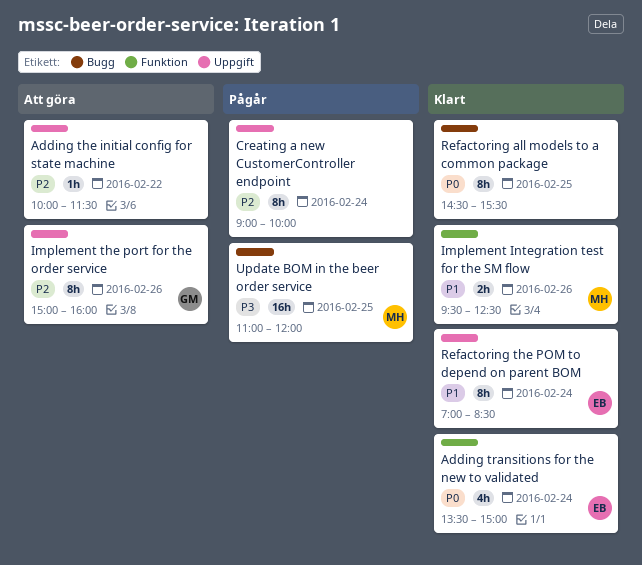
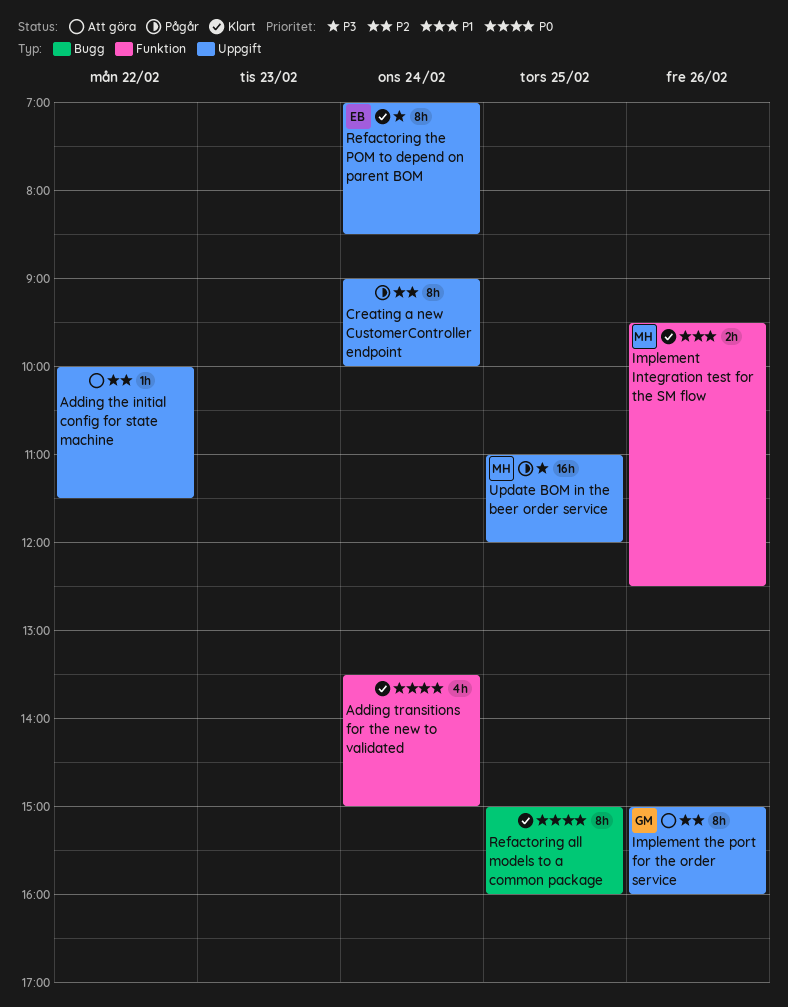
Adding transitions for the new to validated, owner: EB -> none
Refactoring all models to a common package, begins: 14:30 -> 15:00
Refactoring all models to a common package, ends: 15:30 -> 16:00
Refactoring the POM to depend on parent BOM, priority: P1 -> P3
Update BOM in the beer order service, label: Bugg -> Uppgift

